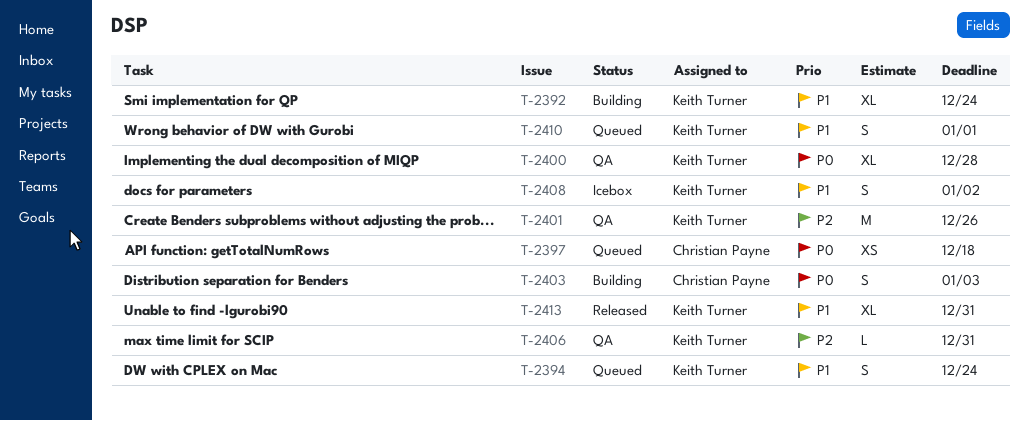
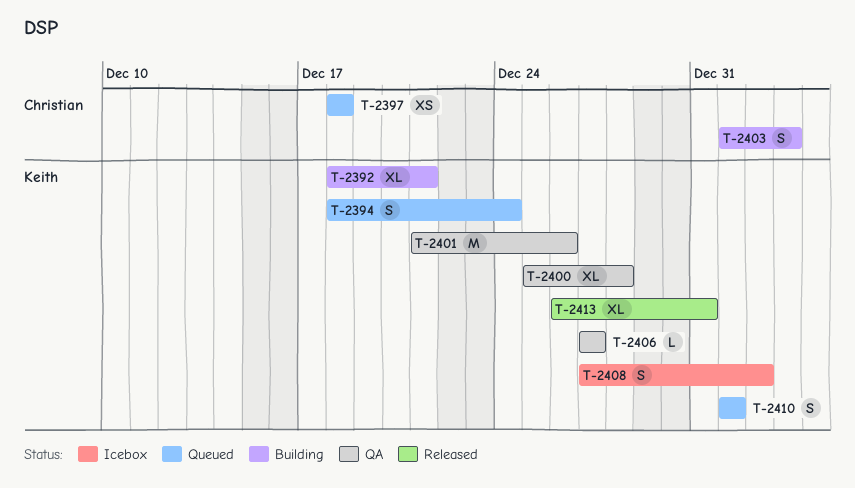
T-2392, due: Dec 24 -> Dec 21
T-2406, due: Dec 31 -> Dec 27

